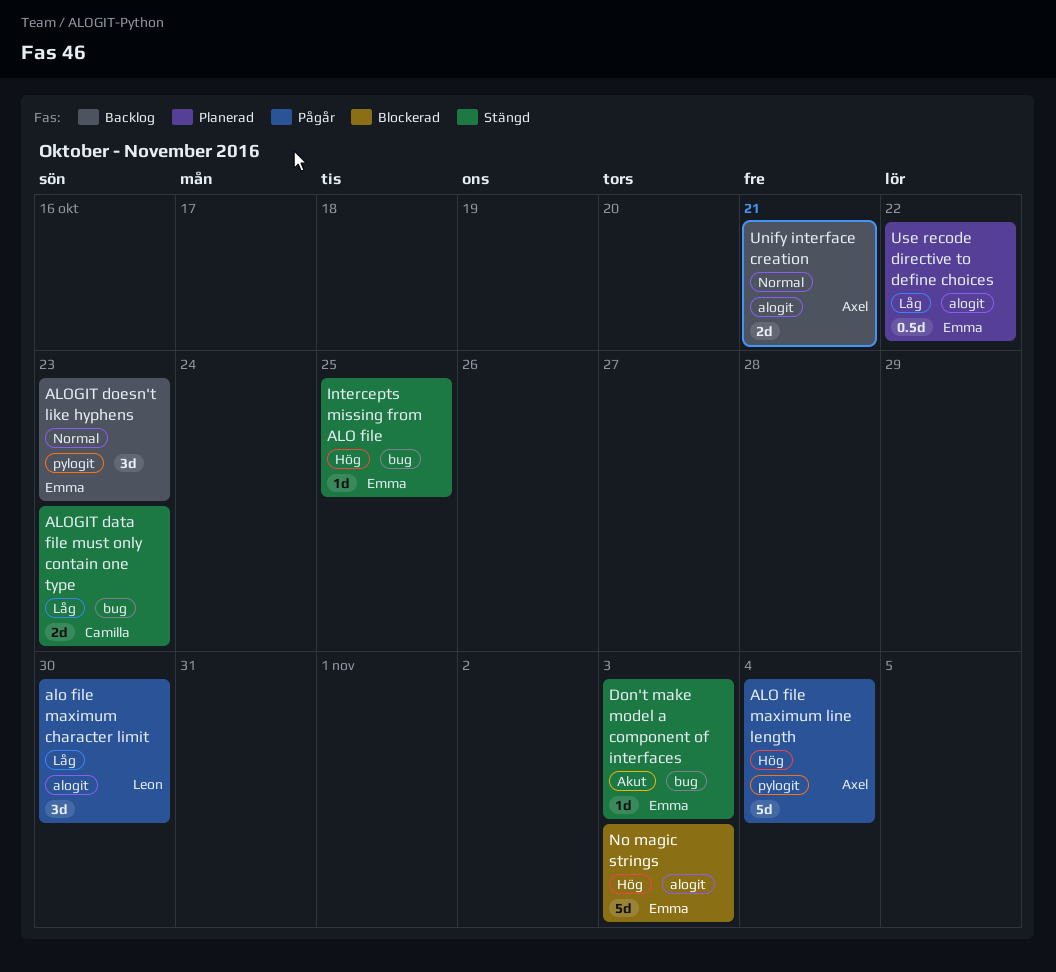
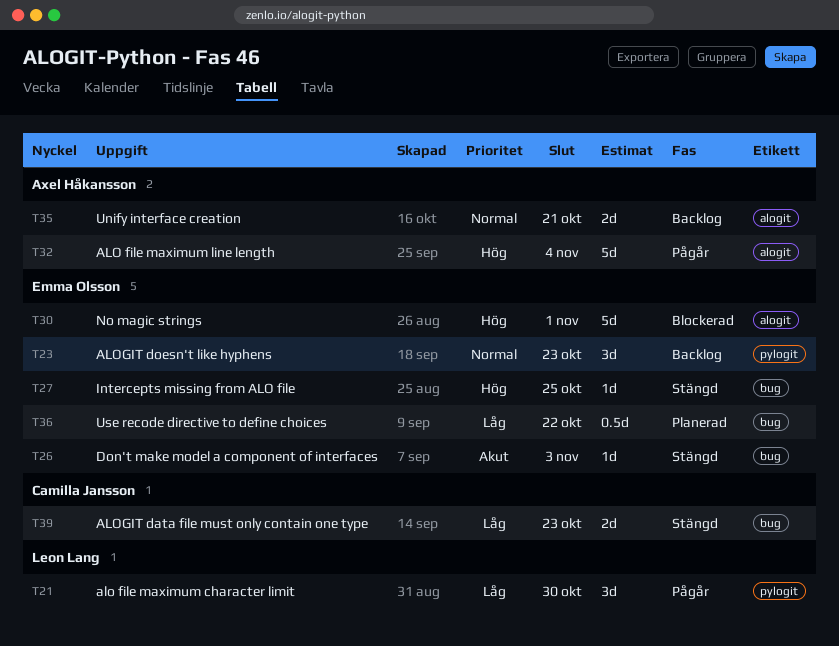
alo file maximum character limit, label: alogit -> pylogit
ALO file maximum line length, label: pylogit -> alogit
No magic strings, due: Nov 3 -> Nov 1
Use recode directive to define choices, label: alogit -> bug

